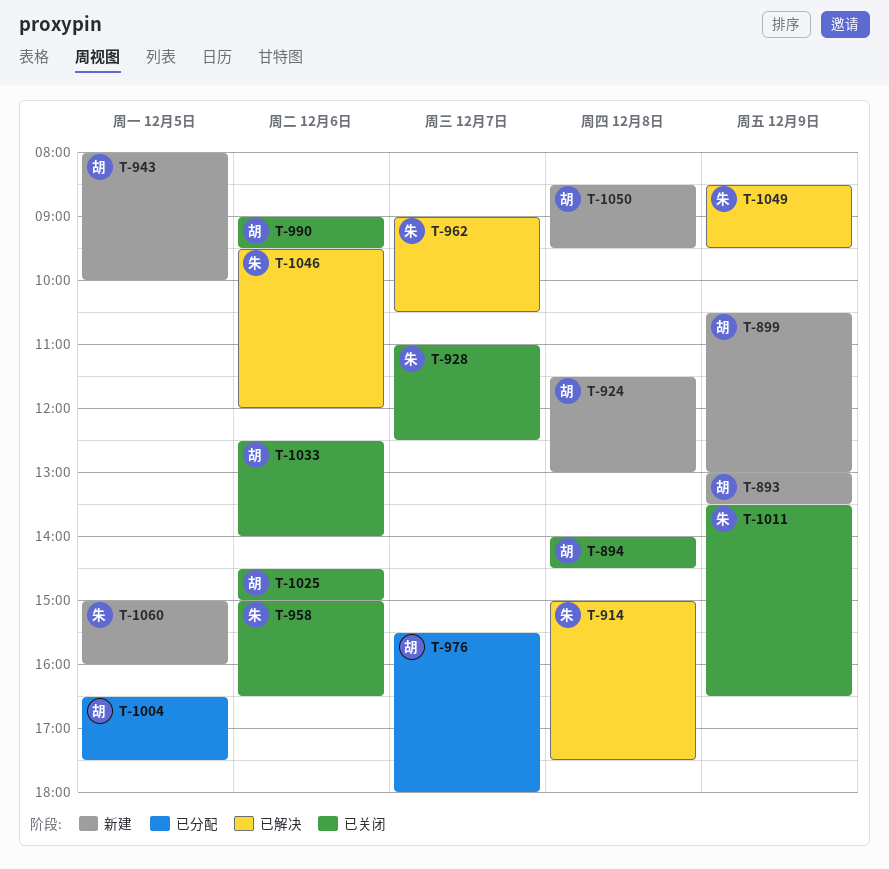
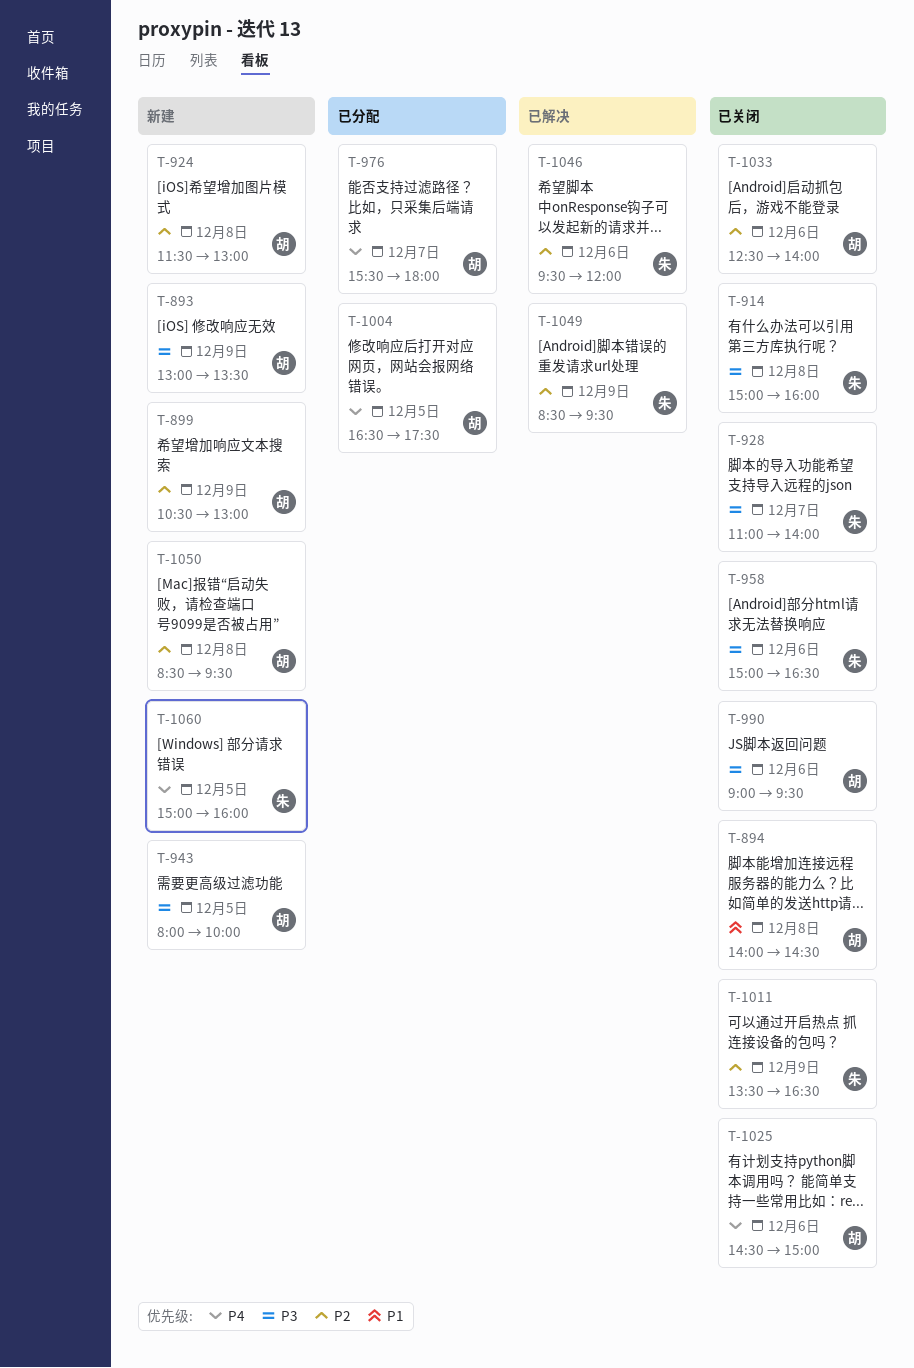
T-914, status: 已解决 -> 已关闭
T-914, ends: 17:30 -> 16:00
T-928, ends: 12:30 -> 14:00
T-962: present -> none

